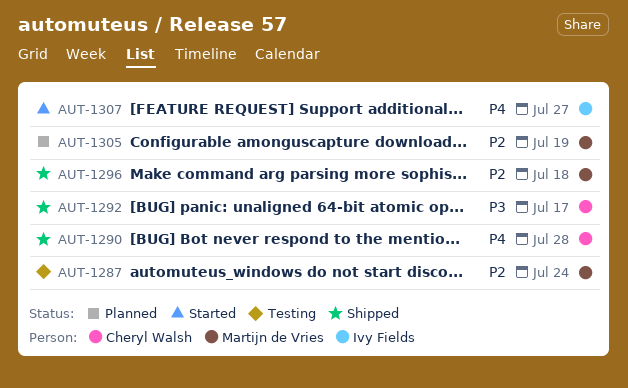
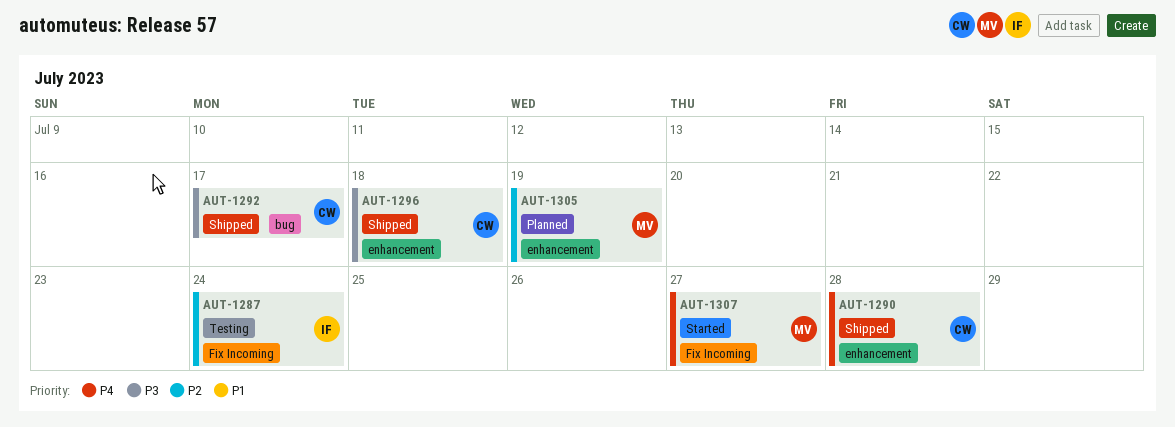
AUT-1287, owner: Martijn de Vries -> Ivy Fields
AUT-1296, owner: Martijn de Vries -> Cheryl Walsh
AUT-1296, priority: P2 -> P3
AUT-1307, owner: Ivy Fields -> Martijn de Vries

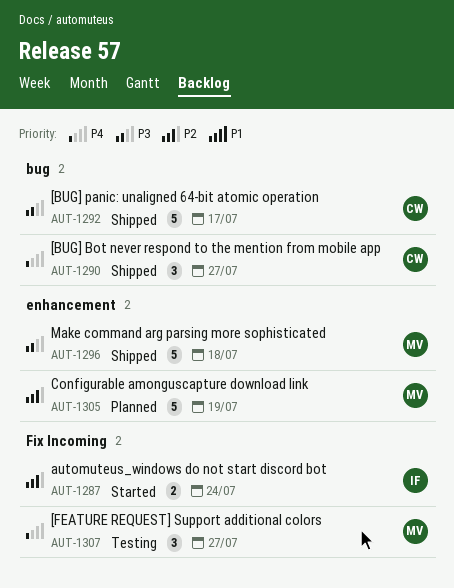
AUT-1287, status: Testing -> Started
AUT-1290, label: enhancement -> bug
AUT-1290, due: Jul 28 -> Jul 27
AUT-1296, owner: CW -> MV
AUT-1307, status: Started -> Testing

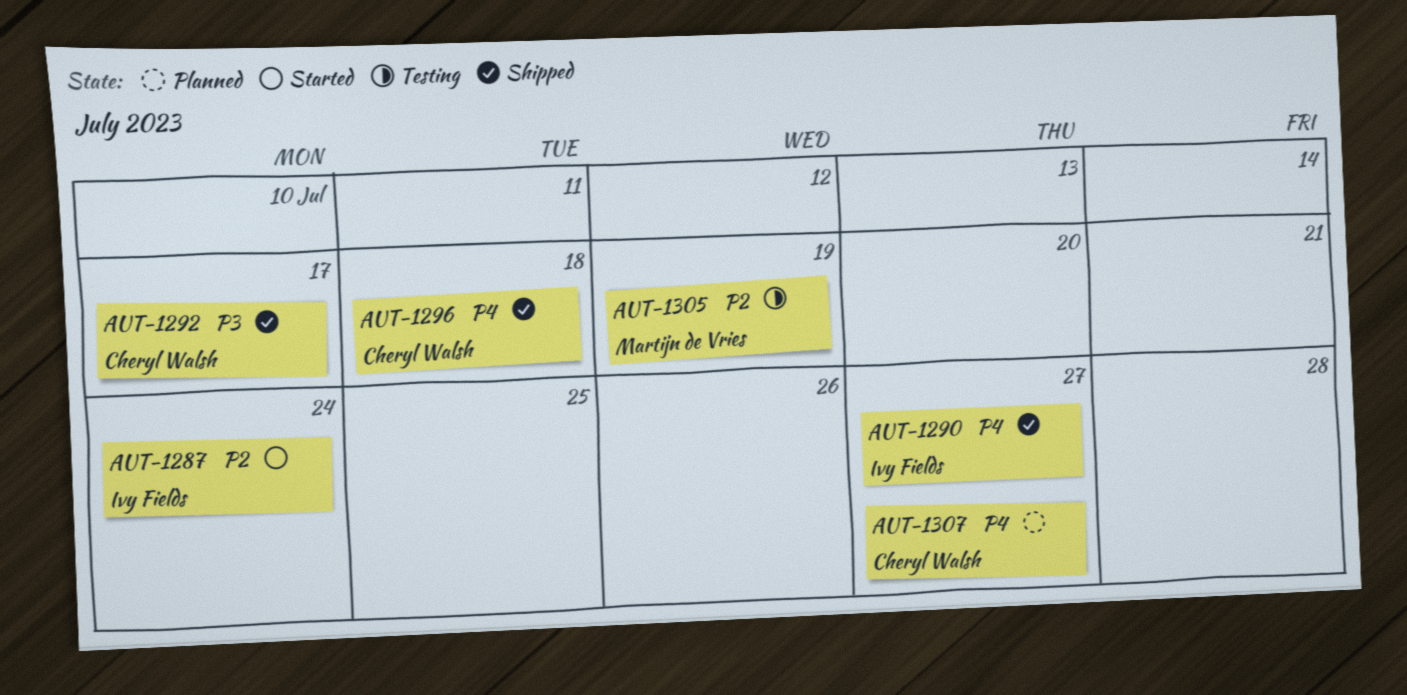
AUT-1290, owner: Cheryl Walsh -> Ivy Fields
AUT-1296, owner: Martijn de Vries -> Cheryl Walsh
AUT-1296, priority: P3 -> P4
AUT-1305, status: Planned -> Testing
AUT-1307, status: Testing -> Planned
AUT-1307, owner: Martijn de Vries -> Cheryl Walsh

